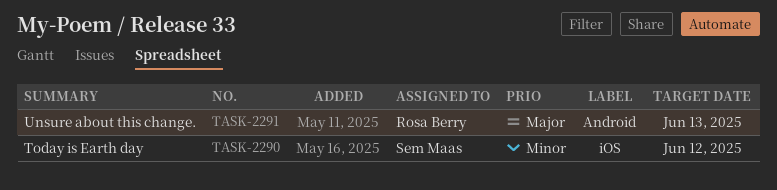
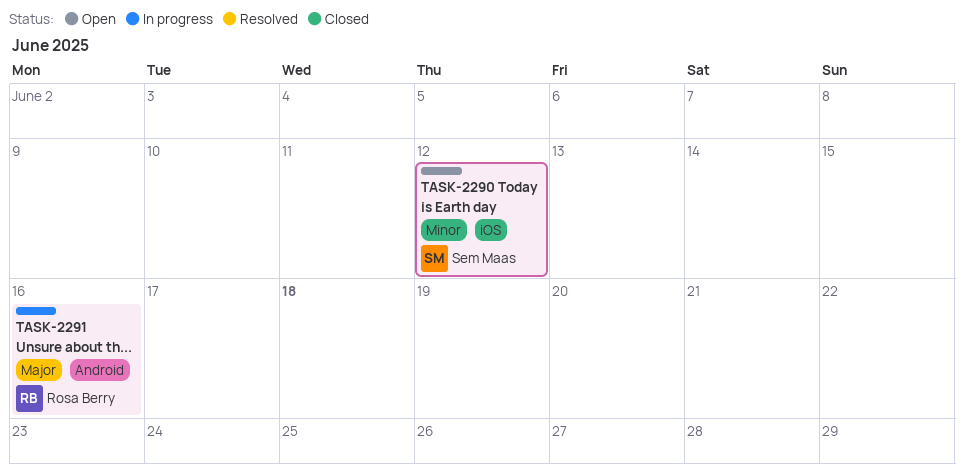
TASK-2291, due: Jun 13 -> Jun 16

